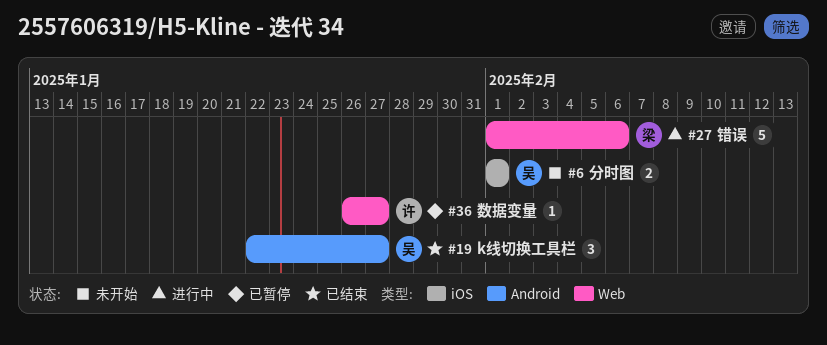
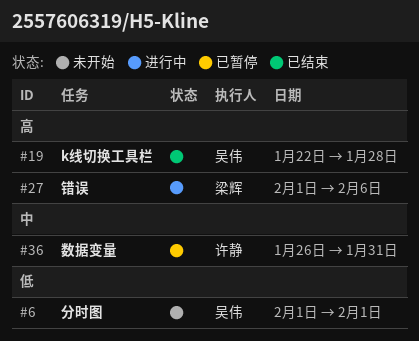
#19, due: Jan 27 -> Jan 28
#36, due: Jan 27 -> Jan 31

